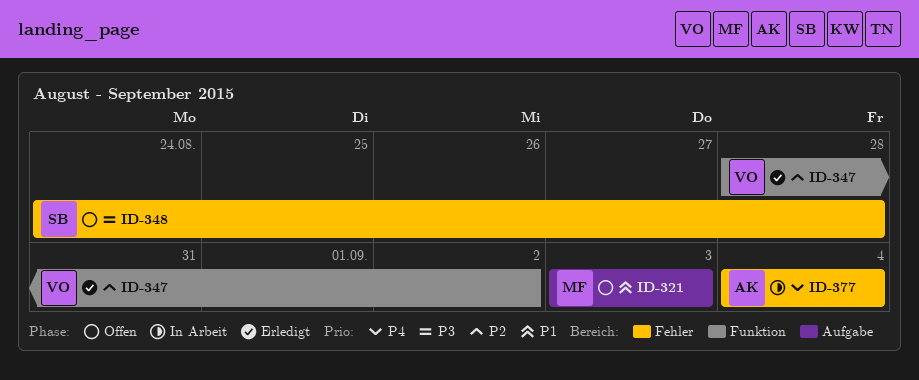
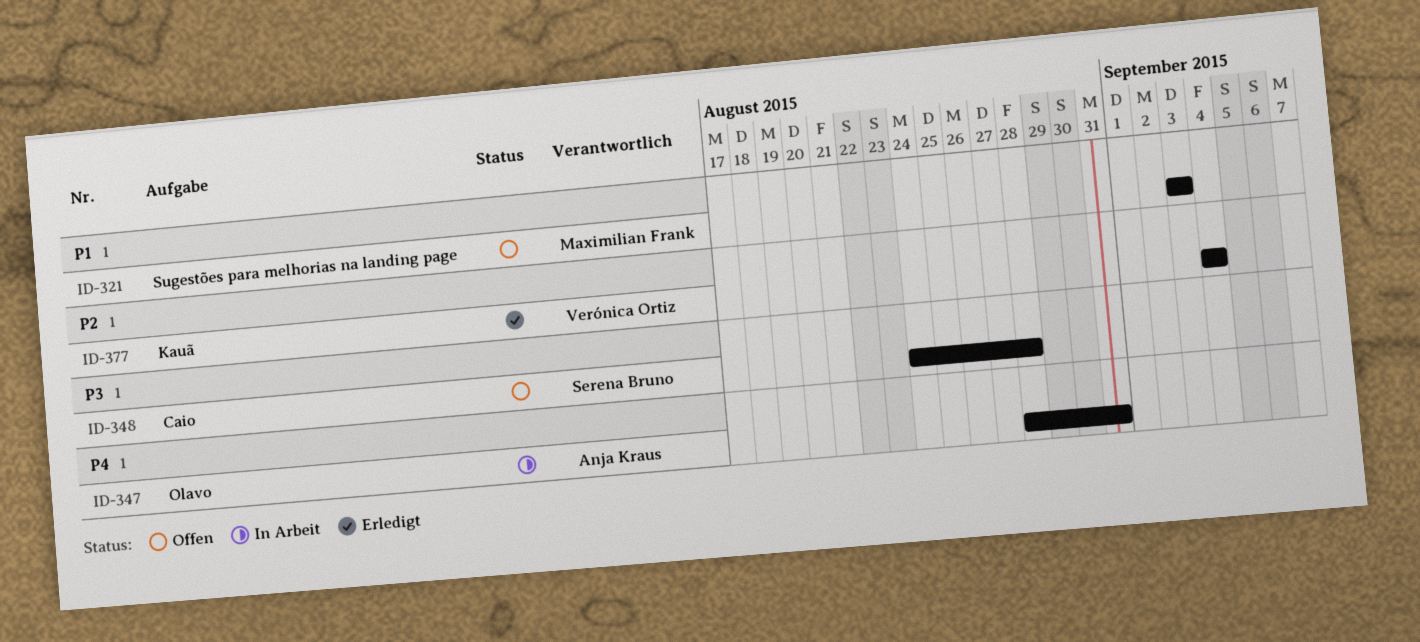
ID-347, status: Erledigt -> In Arbeit
ID-347, owner: Verónica Ortiz -> Anja Kraus
ID-347, priority: P2 -> P4
ID-347, due: Sep 2 -> Aug 31
ID-377, status: In Arbeit -> Erledigt
ID-377, owner: Anja Kraus -> Verónica Ortiz
ID-377, priority: P4 -> P2

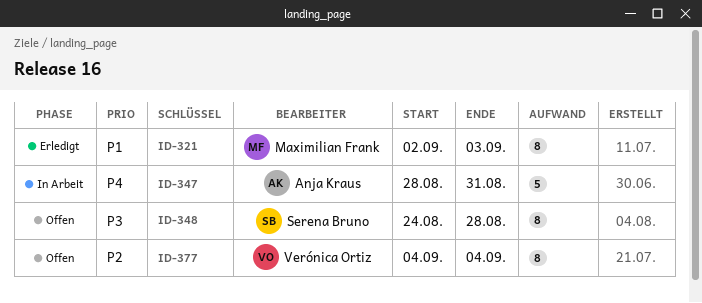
ID-321, status: Offen -> Erledigt
ID-321, start: Sep 3 -> Sep 2
ID-377, status: Erledigt -> Offen

